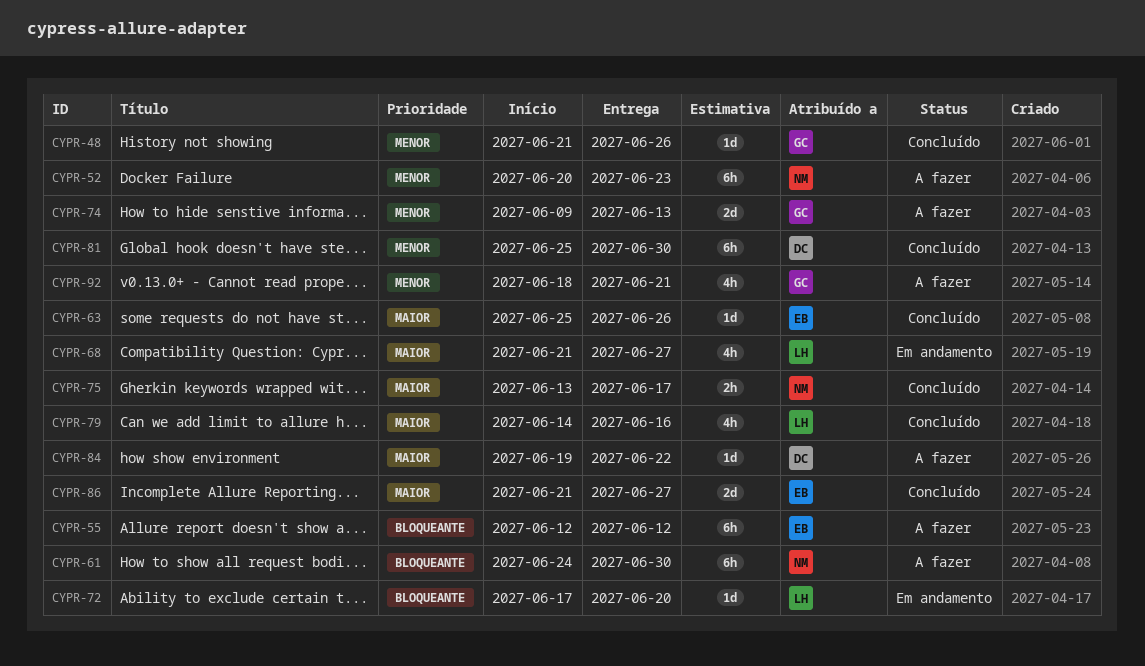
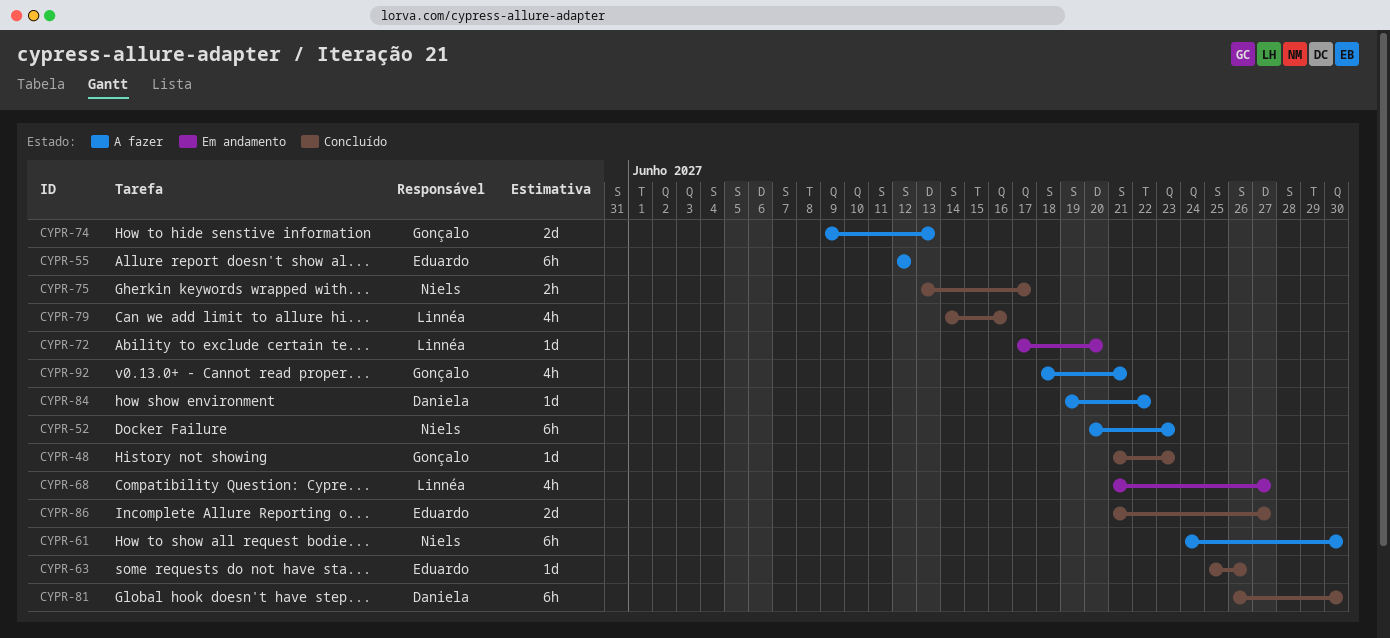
CYPR-48, due: Jun 26 -> Jun 23
CYPR-81, start: Jun 25 -> Jun 26

